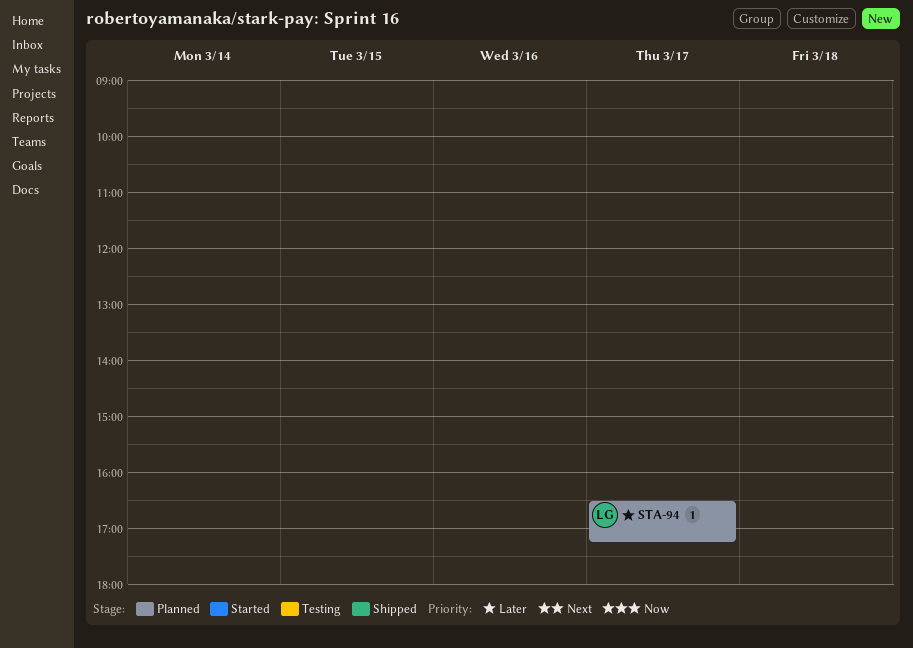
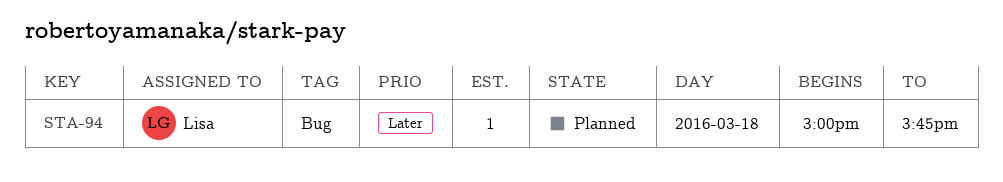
STA-94, day: Mar 17 -> Mar 18
STA-94, begins: 16:30 -> 15:00
STA-94, ends: 17:15 -> 15:45

